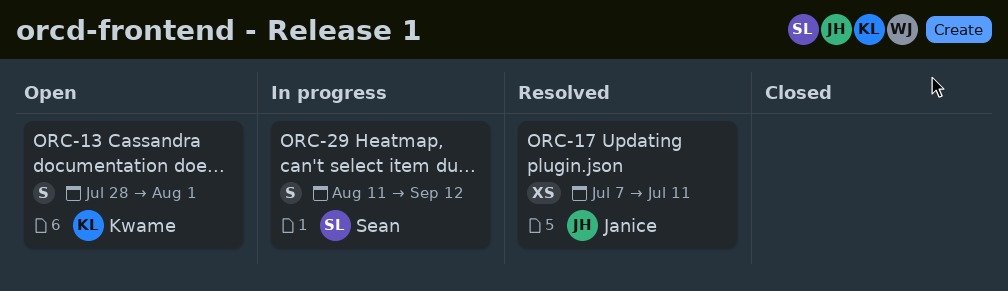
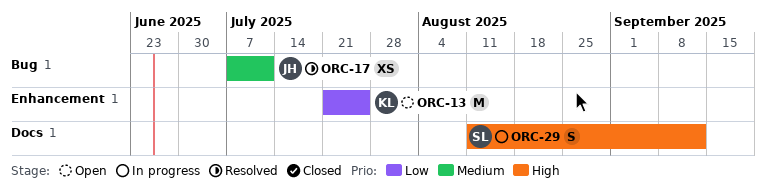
ORC-13, estimate: S -> M
ORC-13, start: Jul 28 -> Jul 21
ORC-13, due: Aug 1 -> Jul 25

